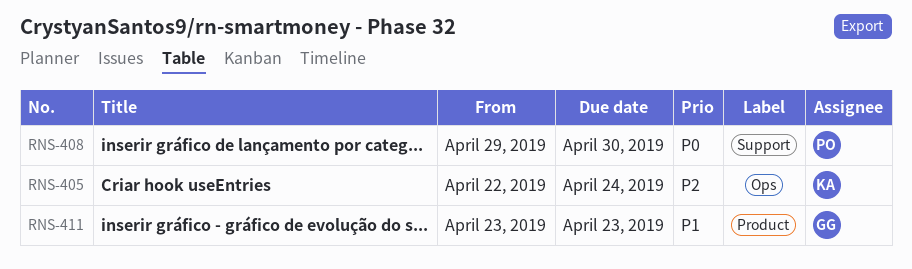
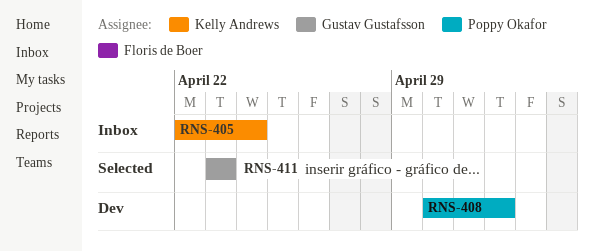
RNS-408, start: Apr 29 -> Apr 30
RNS-408, due: Apr 30 -> May 2

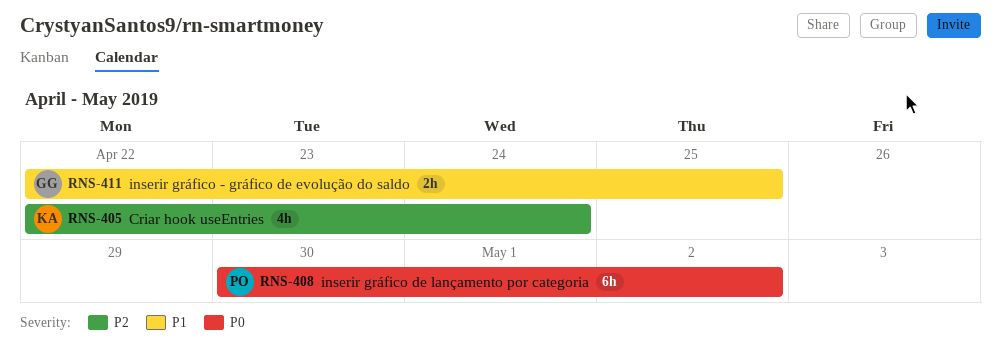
RNS-411, start: Apr 23 -> Apr 22
RNS-411, due: Apr 23 -> Apr 25

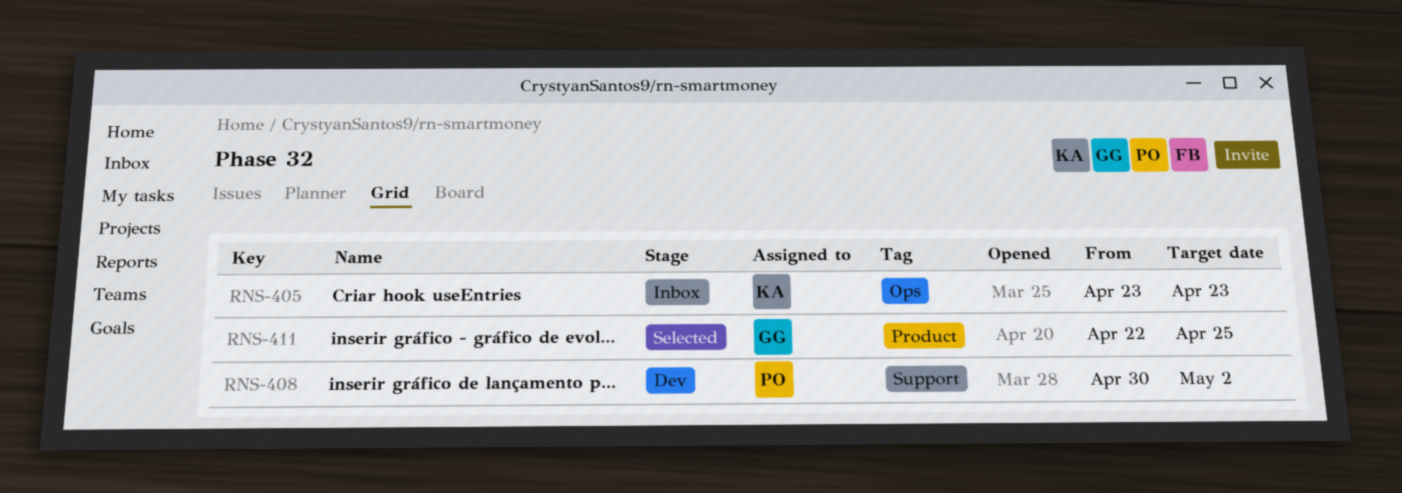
RNS-405, start: Apr 22 -> Apr 23
RNS-405, due: Apr 24 -> Apr 23

